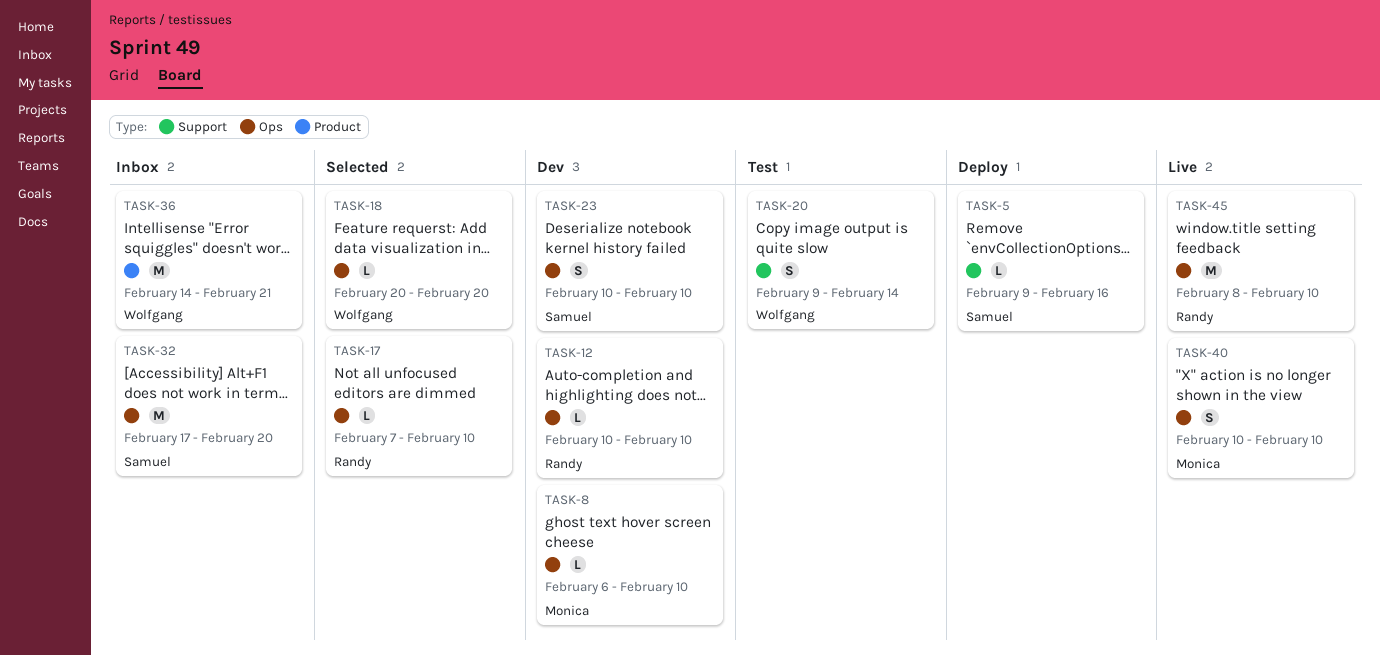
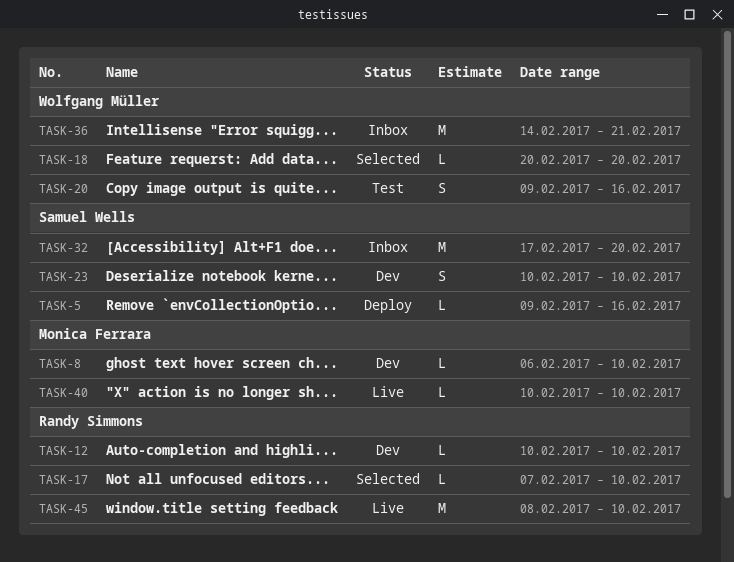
TASK-20, due: Feb 14 -> Feb 16
TASK-40, estimate: S -> L

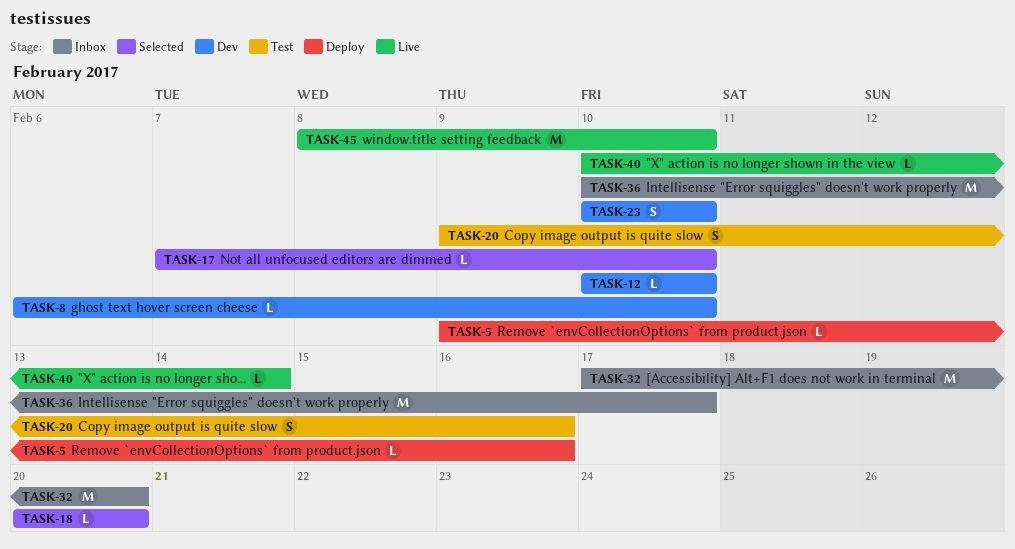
TASK-36, start: Feb 14 -> Feb 10
TASK-36, due: Feb 21 -> Feb 17
TASK-40, due: Feb 10 -> Feb 14

